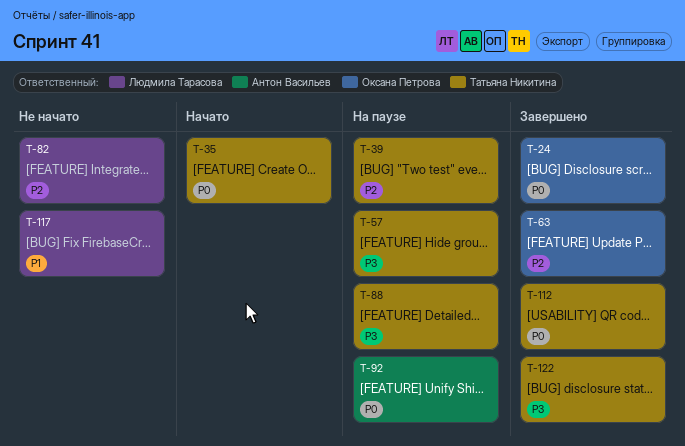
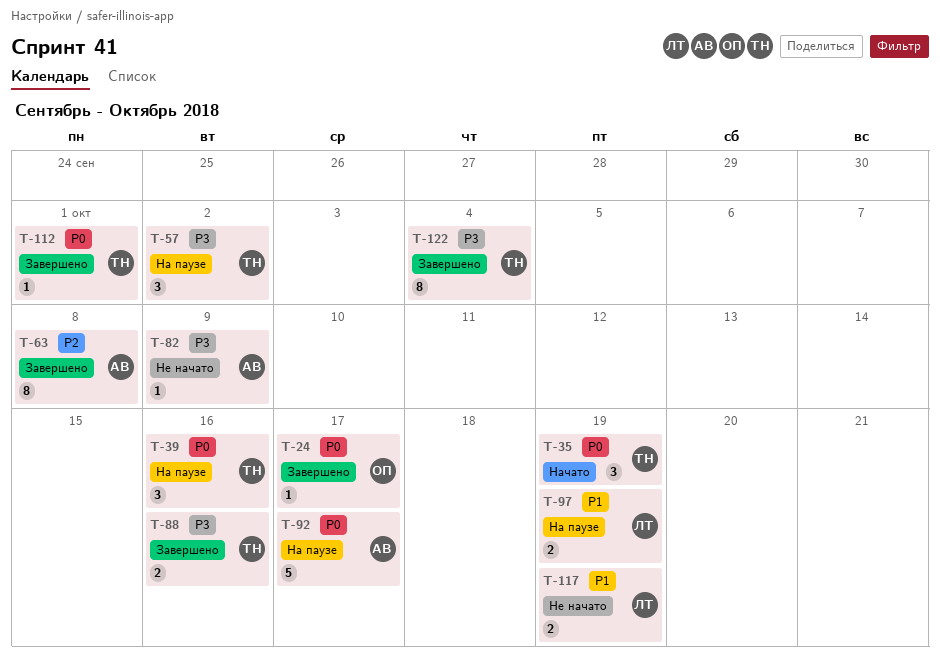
T-39, priority: P2 -> P0
T-63, owner: Оксана Петрова -> Антон Васильев
T-82, owner: Людмила Тарасова -> Антон Васильев
T-82, priority: P2 -> P3
T-88, status: На паузе -> Завершено
T-97: none -> present

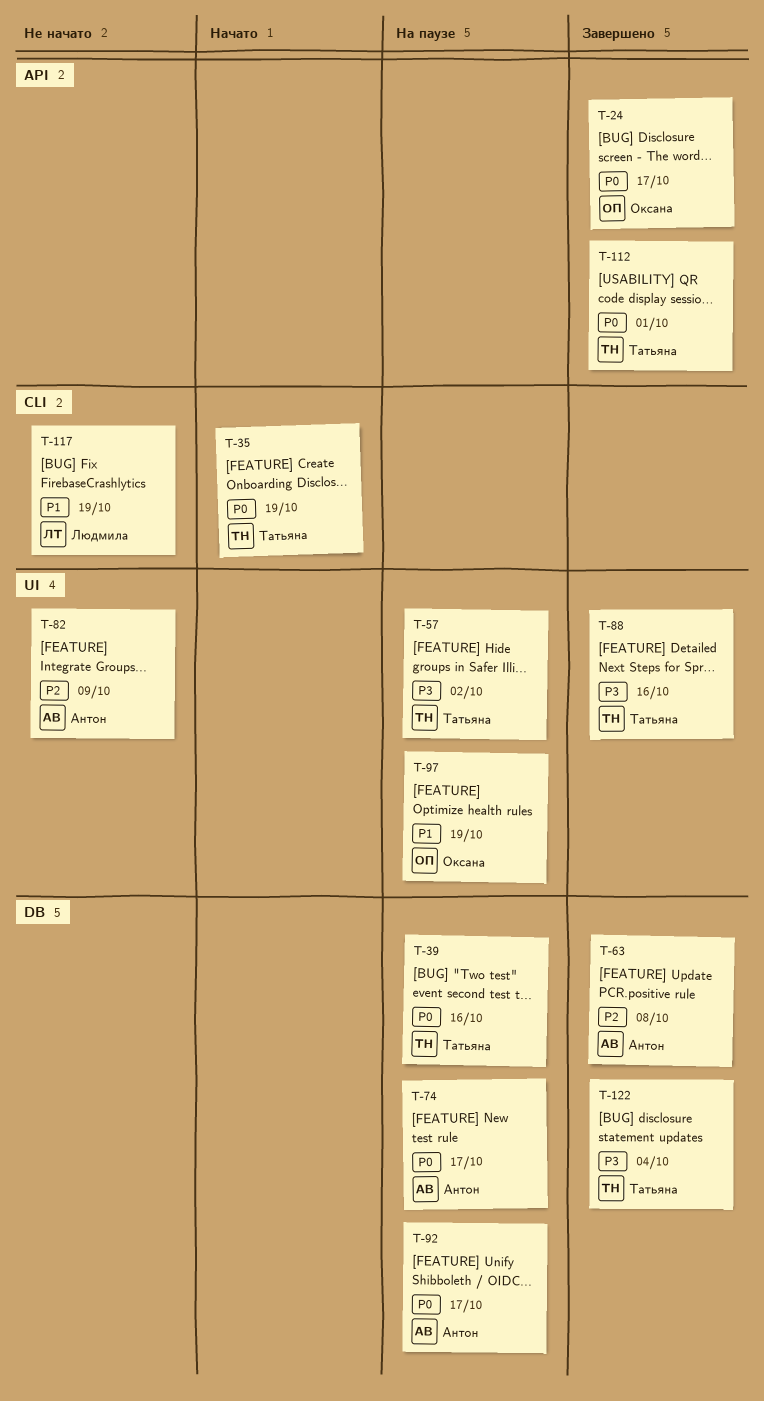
T-74: none -> present
T-82, priority: P3 -> P2
T-97, owner: Людмила -> Оксана

